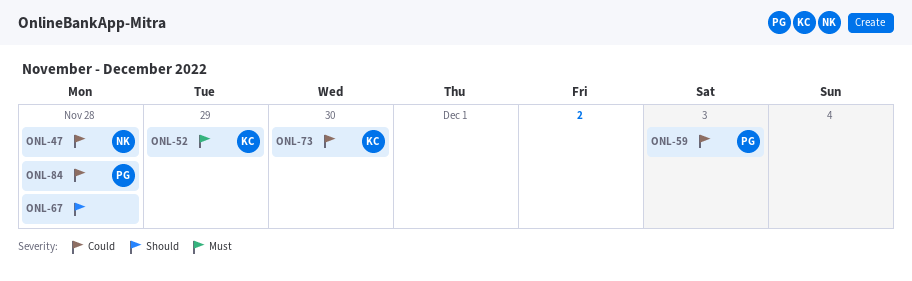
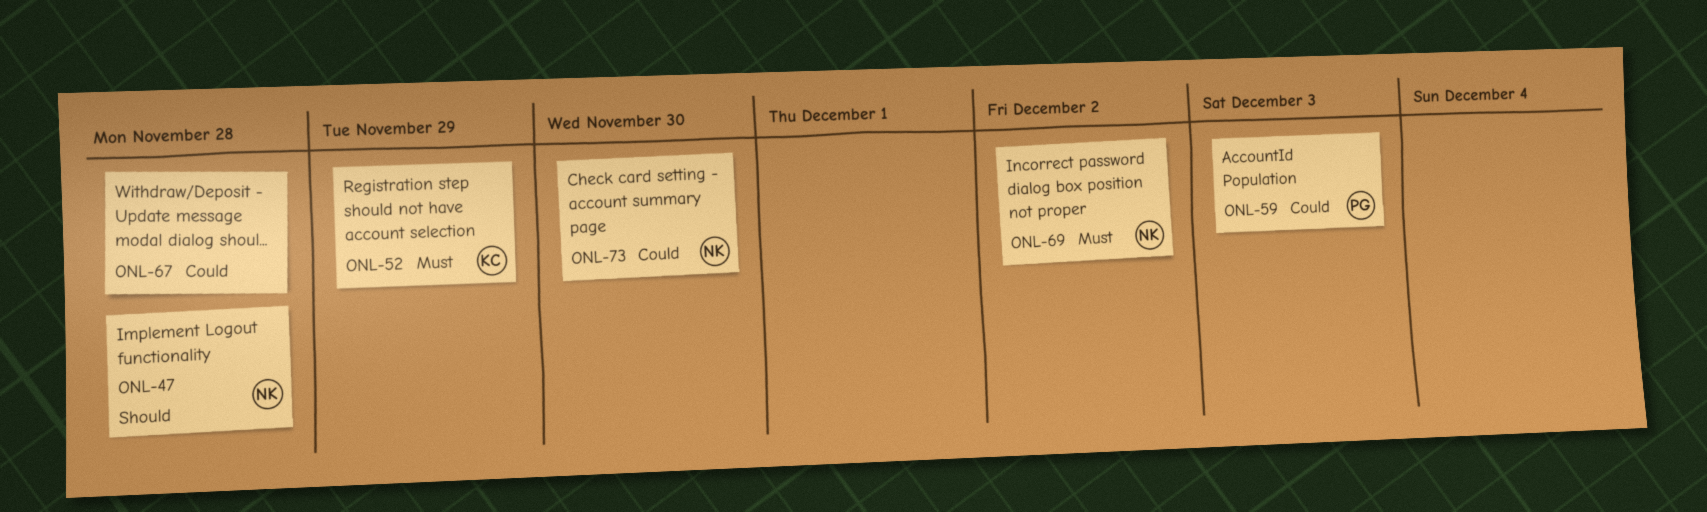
ONL-47, priority: Could -> Should
ONL-67, priority: Should -> Could
ONL-69: none -> present
ONL-73, owner: KC -> NK
ONL-84: present -> none

